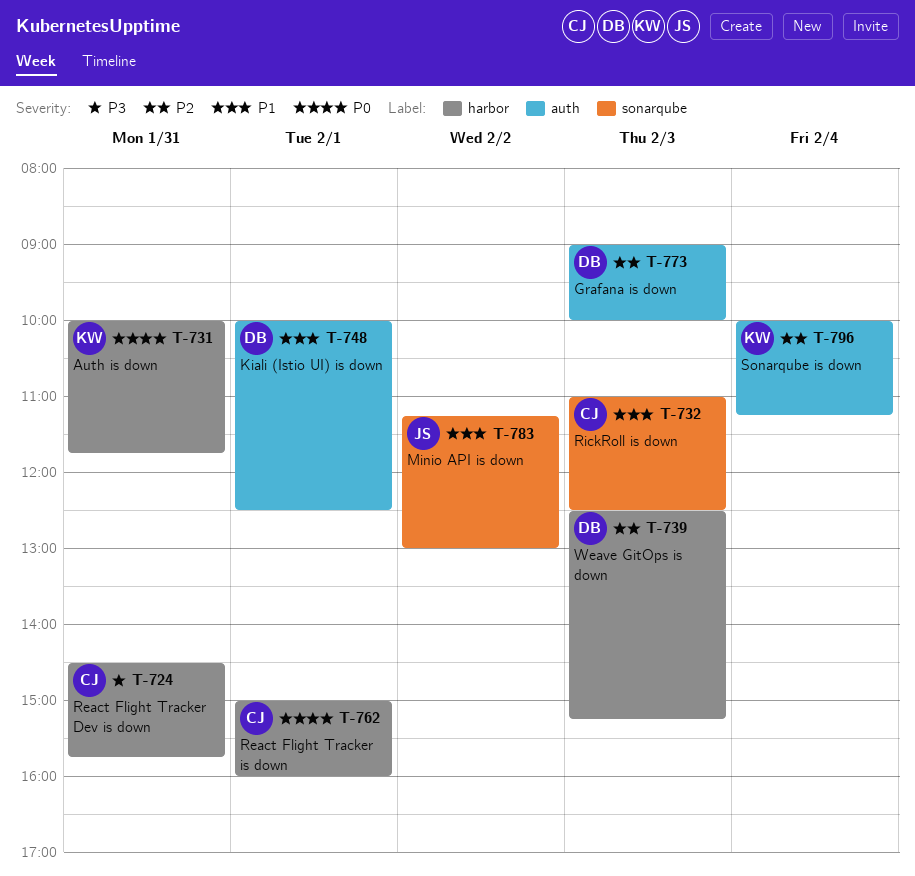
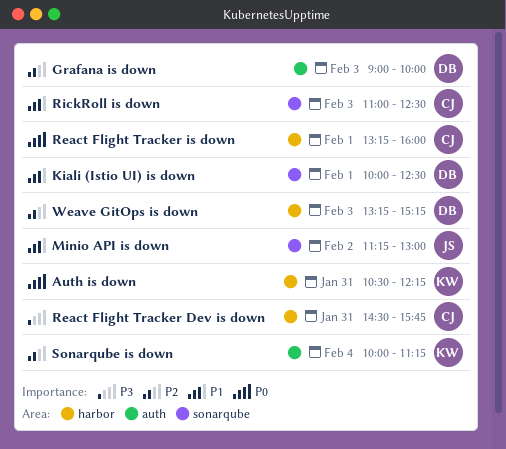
Auth is down, begins: 10:00 -> 10:30
Auth is down, ends: 11:45 -> 12:15
Kiali (Istio UI) is down, label: auth -> sonarqube
React Flight Tracker is down, begins: 15:00 -> 13:15
Weave GitOps is down, begins: 12:30 -> 13:15

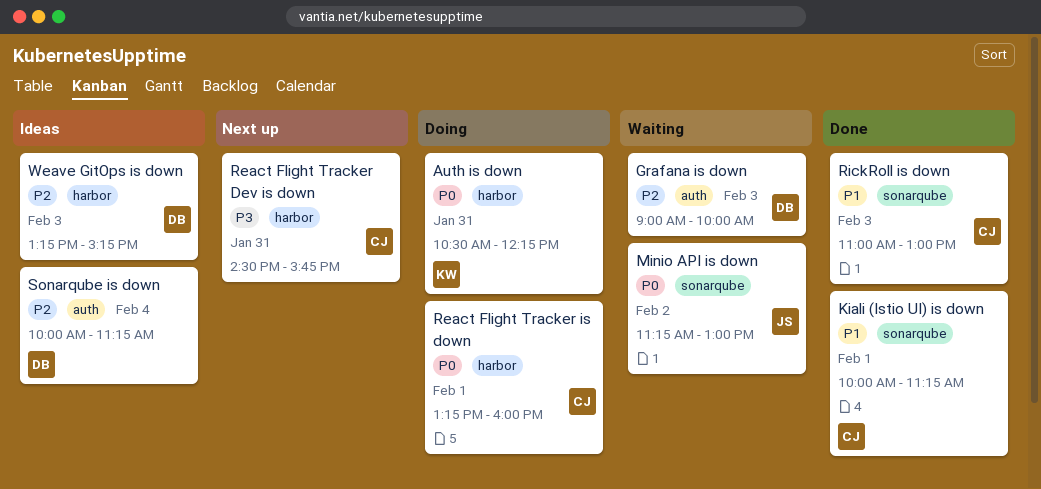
Kiali (Istio UI) is down, owner: DB -> CJ
Kiali (Istio UI) is down, ends: 12:30 -> 11:15
Minio API is down, priority: P1 -> P0
RickRoll is down, ends: 12:30 -> 13:00
Sonarqube is down, owner: KW -> DB

